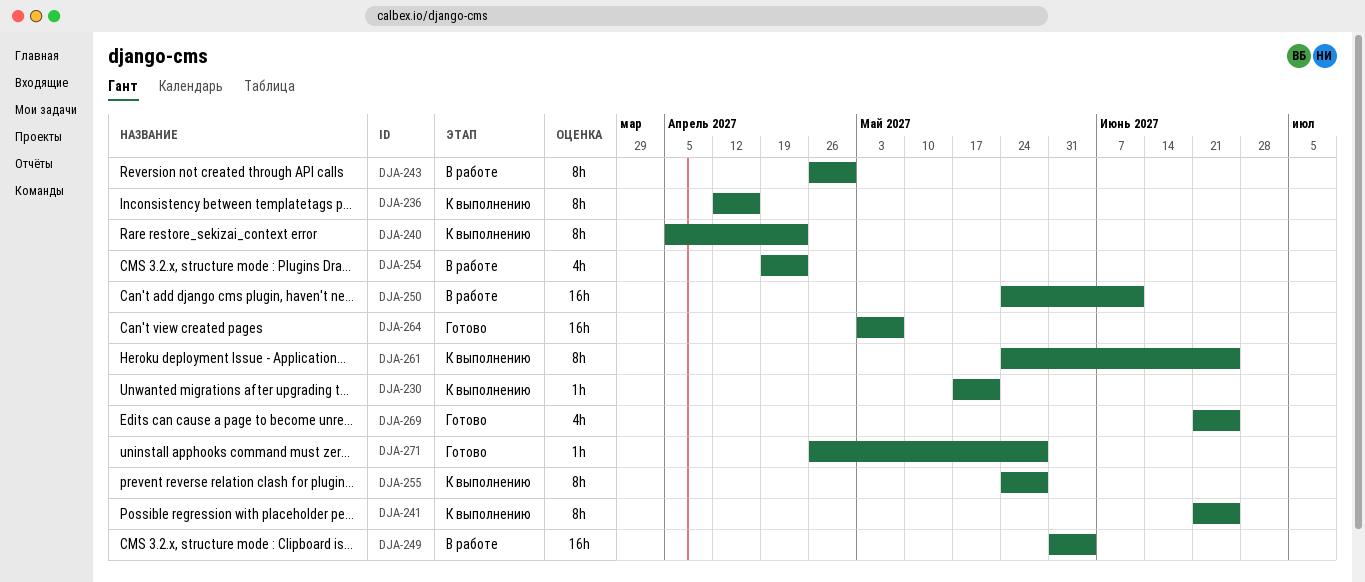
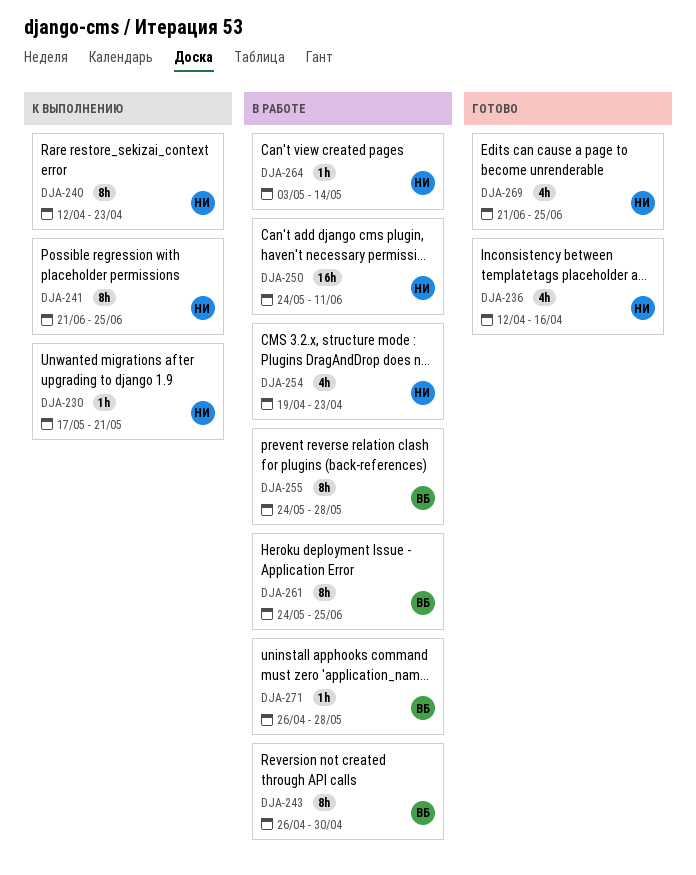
DJA-236, status: К выполнению -> Готово
DJA-236, estimate: 8h -> 4h
DJA-240, start: Apr 5 -> Apr 12
DJA-249: present -> none
DJA-255, status: К выполнению -> В работе
DJA-261, status: К выполнению -> В работе
DJA-264, status: Готово -> В работе
DJA-264, estimate: 16h -> 1h
DJA-264, due: May 7 -> May 14
DJA-271, status: Готово -> В работе

